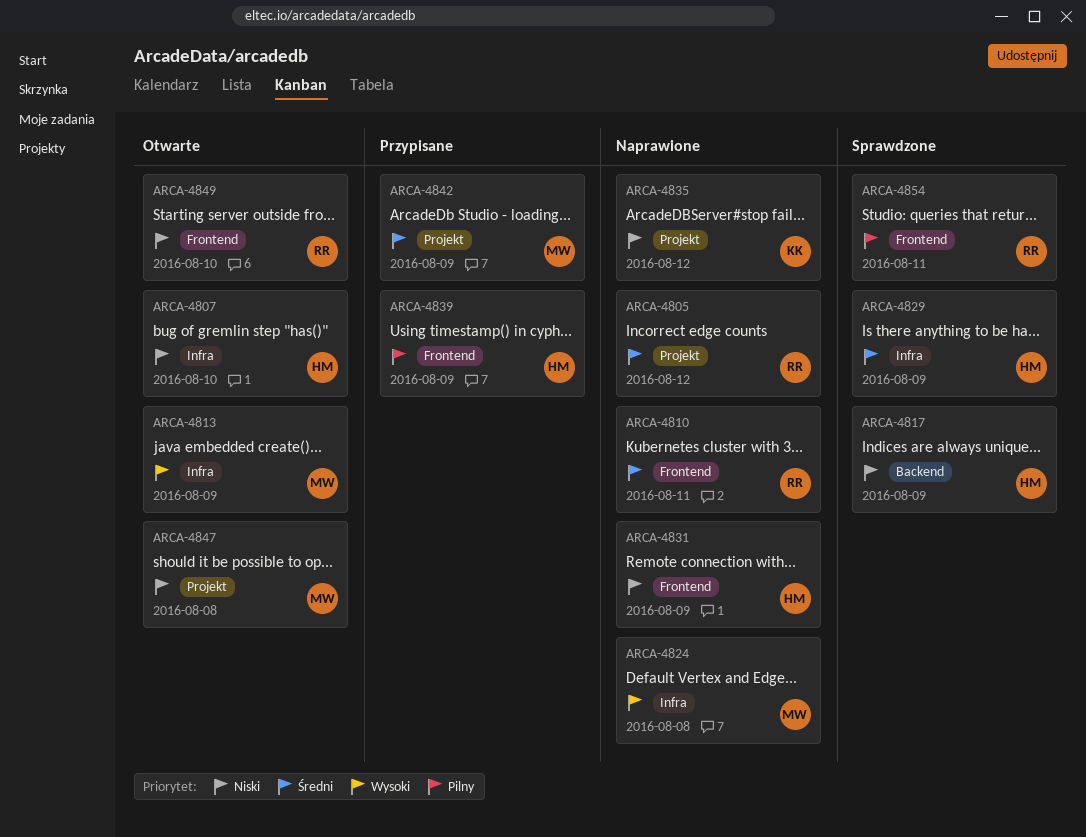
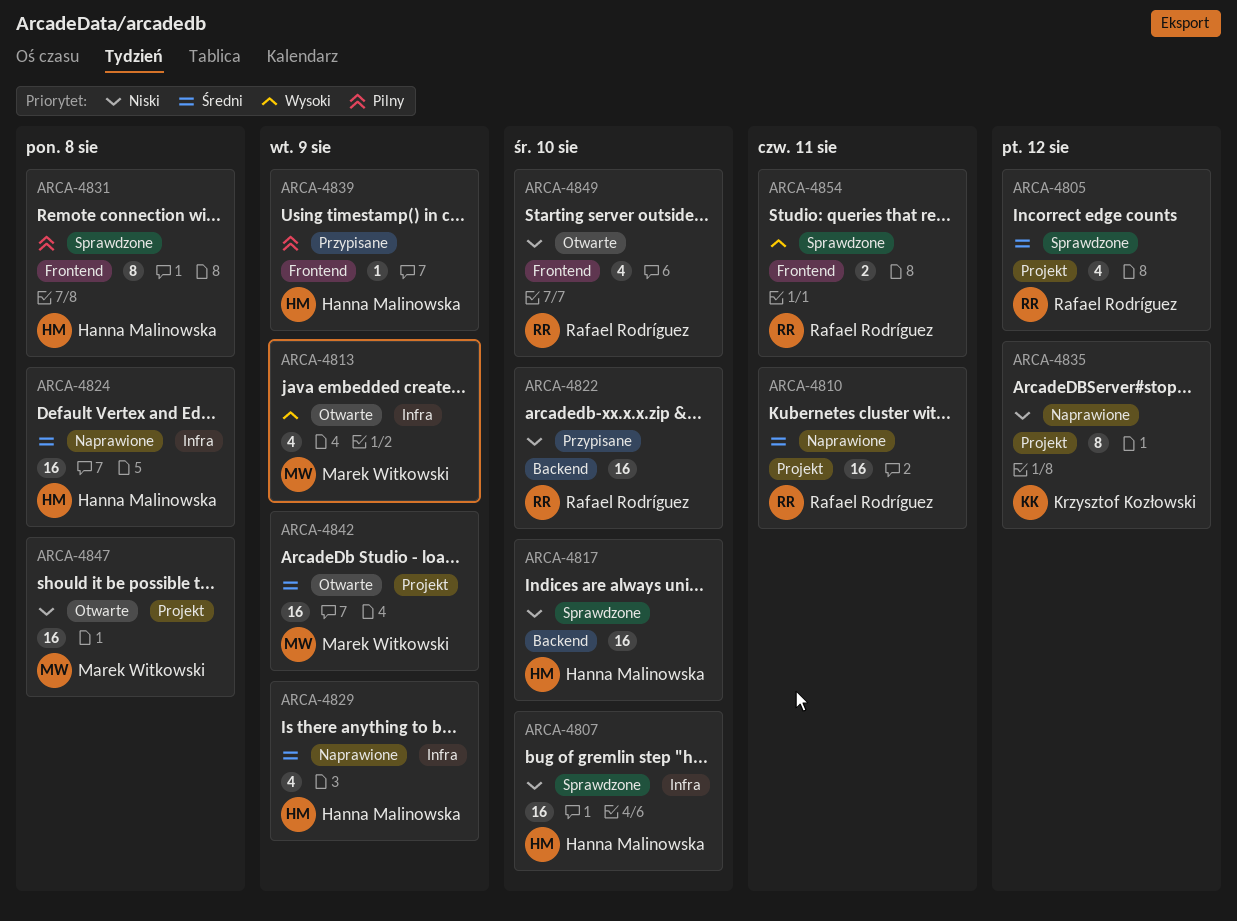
ARCA-4805, status: Naprawione -> Sprawdzone
ARCA-4807, status: Otwarte -> Sprawdzone
ARCA-4810, label: Frontend -> Projekt
ARCA-4817, due: Aug 9 -> Aug 10
ARCA-4822: none -> present
ARCA-4824, owner: Marek Witkowski -> Hanna Malinowska
ARCA-4824, priority: Wysoki -> Średni
ARCA-4829, status: Sprawdzone -> Naprawione
ARCA-4831, status: Naprawione -> Sprawdzone
ARCA-4831, priority: Niski -> Pilny
ARCA-4831, due: Aug 9 -> Aug 8
ARCA-4842, status: Przypisane -> Otwarte
ARCA-4854, priority: Pilny -> Wysoki

